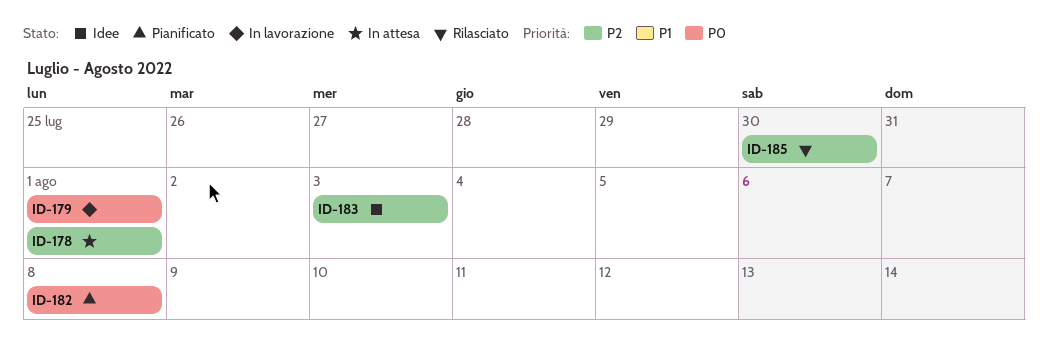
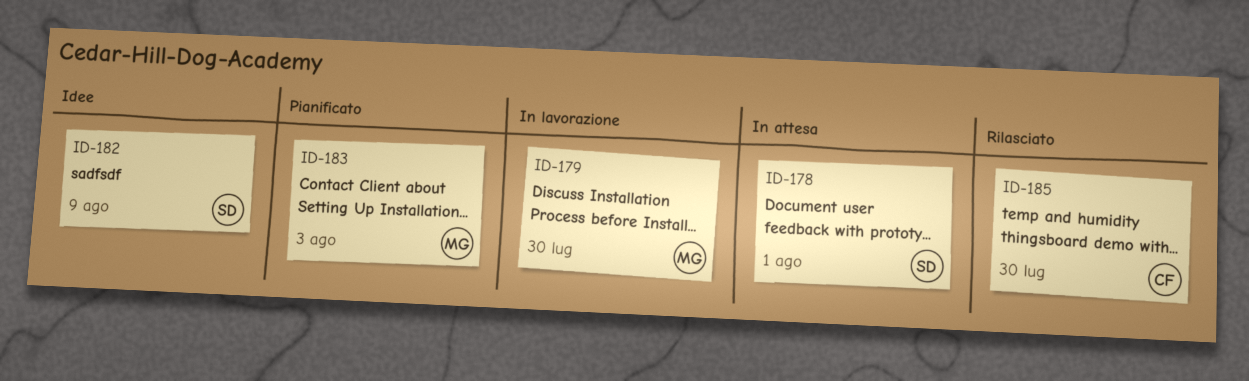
ID-179, due: Aug 1 -> Jul 30
ID-182, status: Pianificato -> Idee
ID-182, due: Aug 8 -> Aug 9
ID-183, status: Idee -> Pianificato

